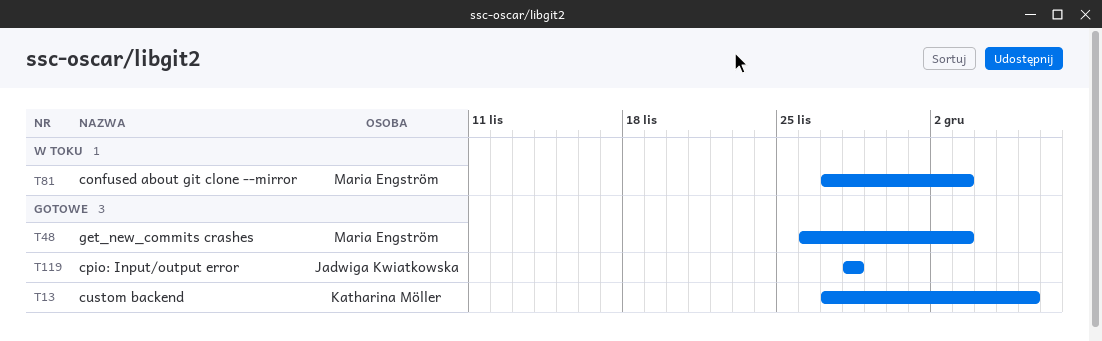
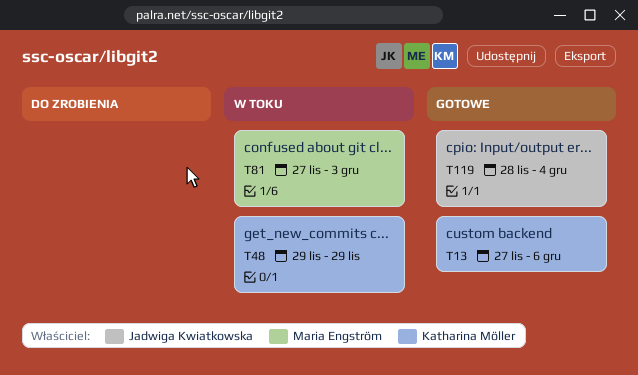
T48, status: Gotowe -> W toku
T48, owner: Maria Engström -> Katharina Möller
T48, start: Nov 26 -> Nov 29
T48, due: Dec 3 -> Nov 29
T119, due: Nov 28 -> Dec 4

